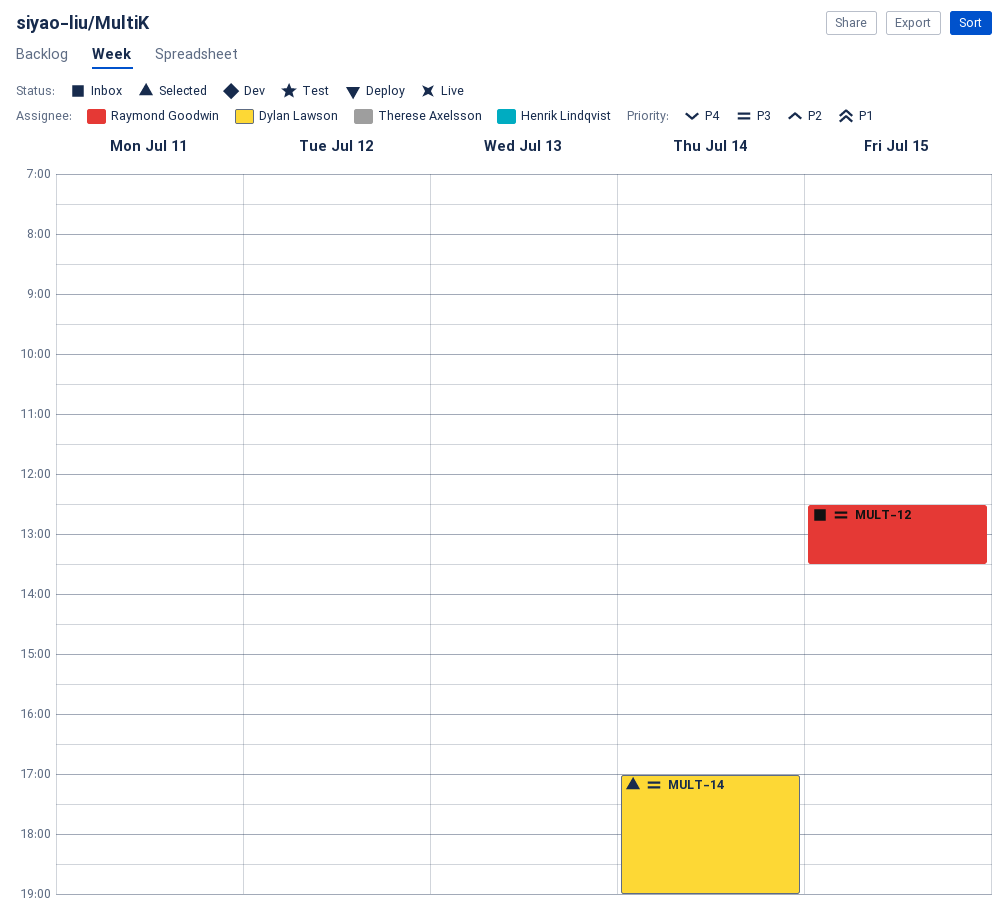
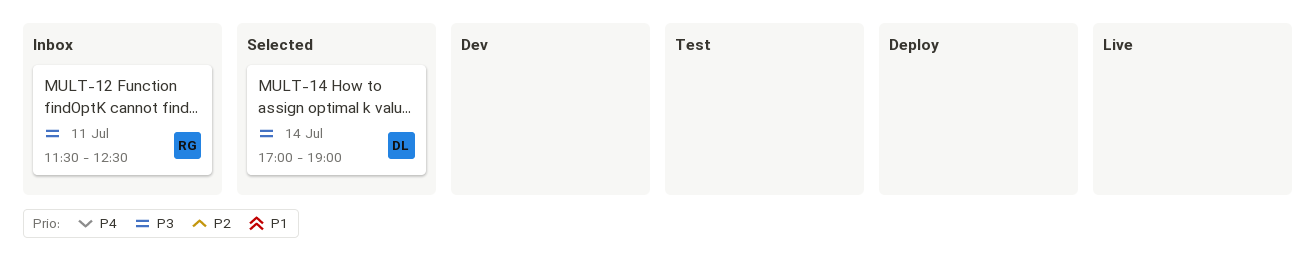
MULT-12, day: Jul 15 -> Jul 11
MULT-12, begins: 12:30 -> 11:30
MULT-12, ends: 13:30 -> 12:30

